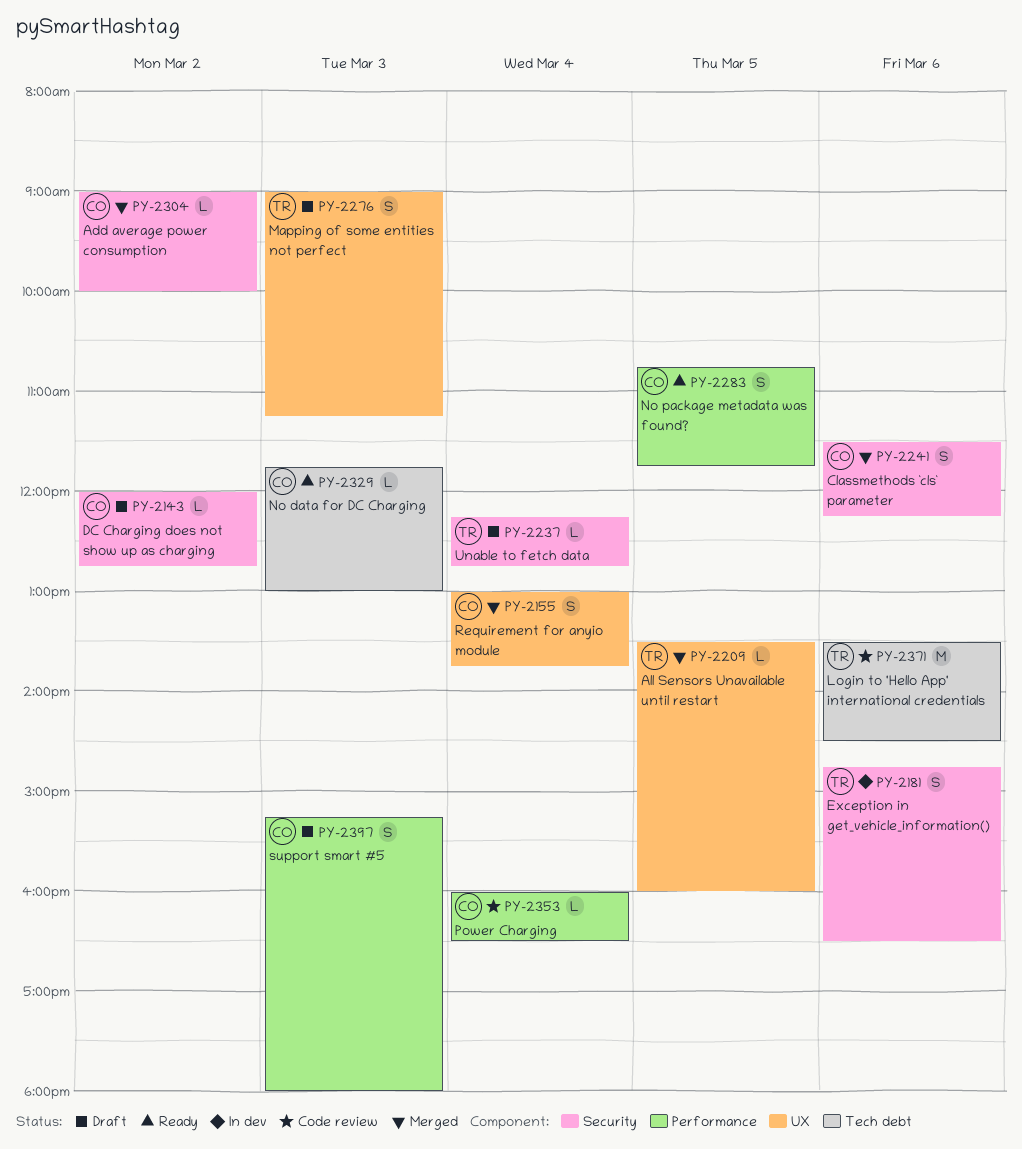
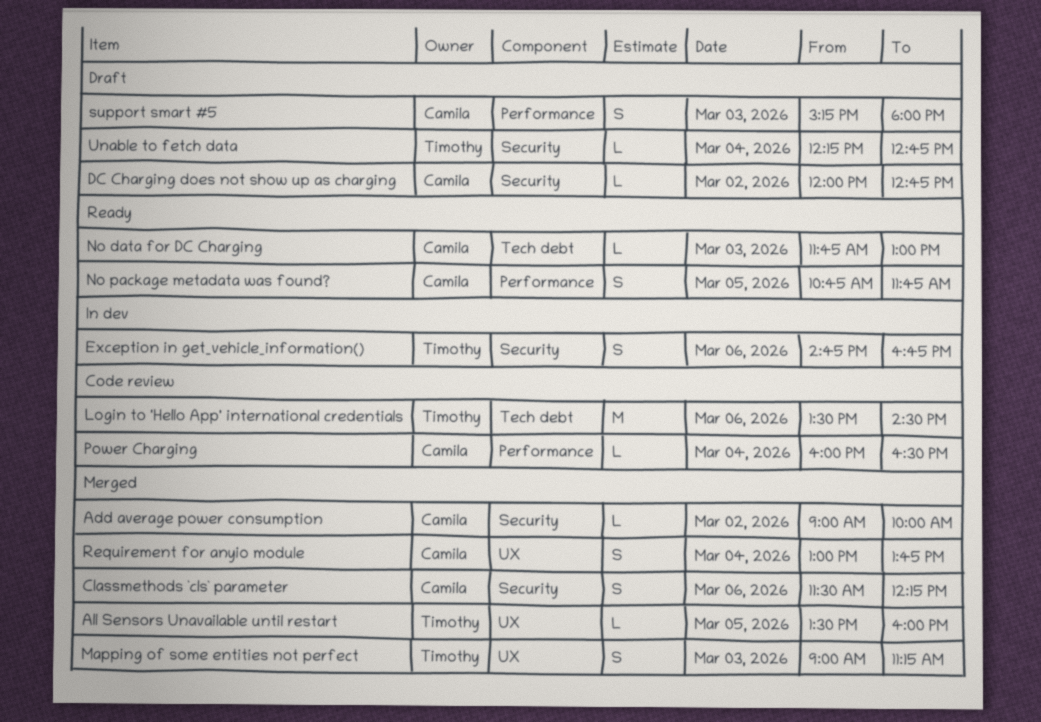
Exception in get_vehicle_information(), ends: 16:30 -> 16:45
Mapping of some entities not perfect, status: Draft -> Merged

